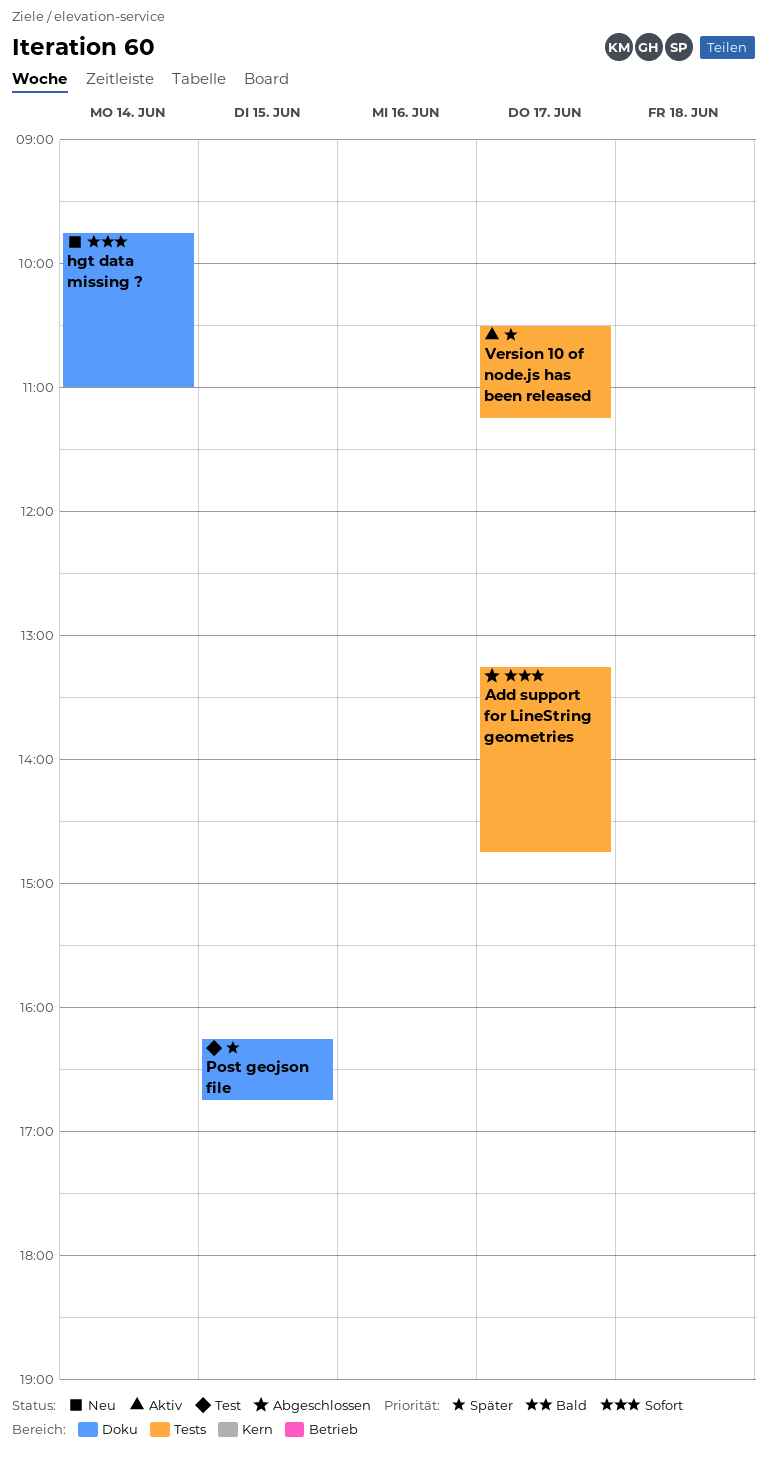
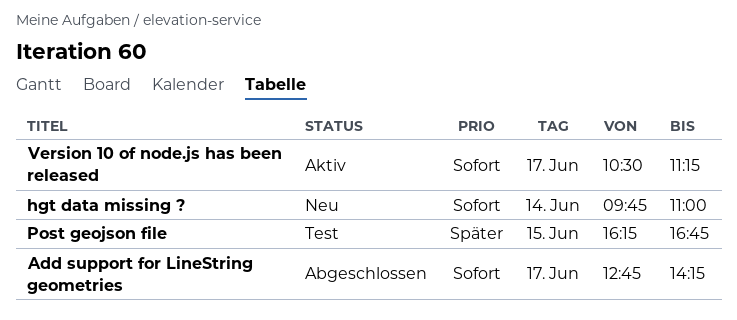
Add support for LineString geometries, begins: 13:15 -> 12:45
Add support for LineString geometries, ends: 14:45 -> 14:15
Version 10 of node.js has been released, priority: Später -> Sofort

